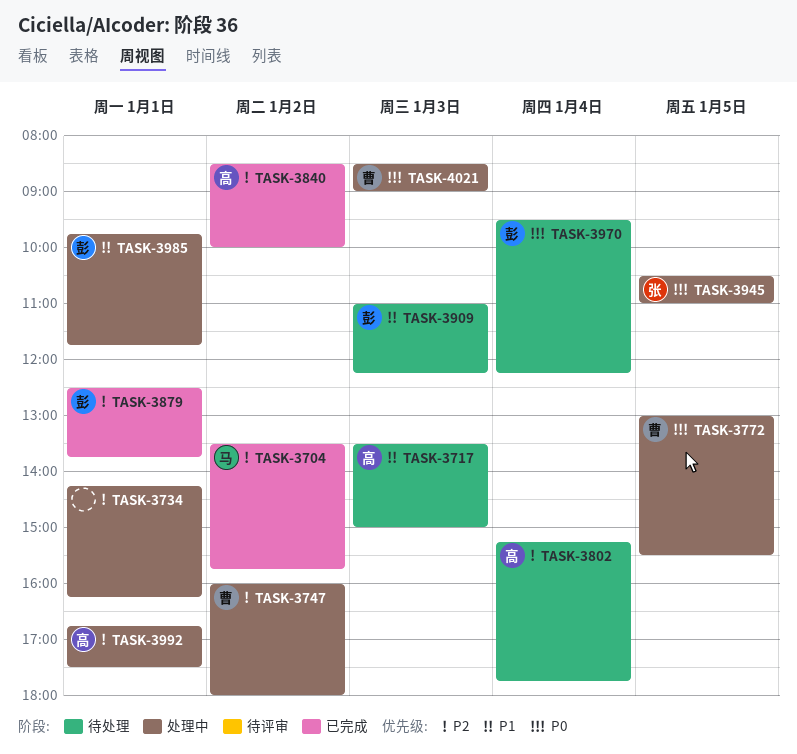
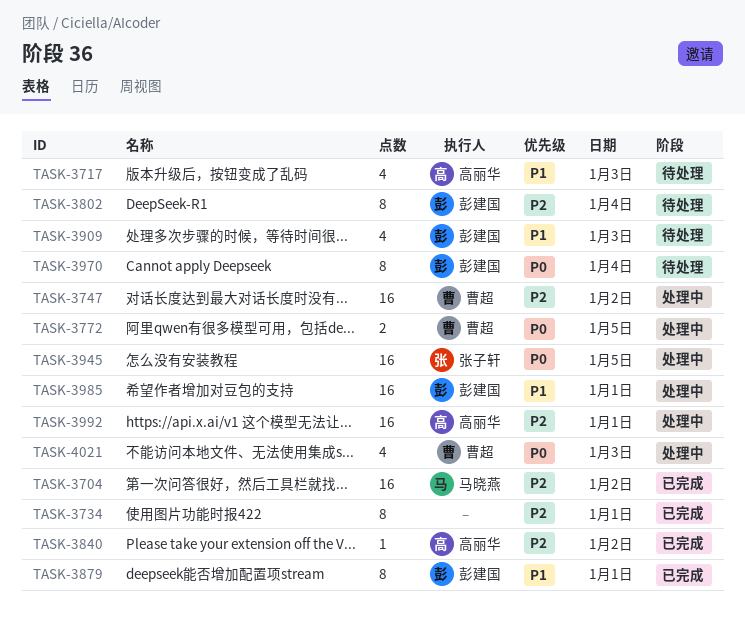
TASK-3734, status: 处理中 -> 已完成
TASK-3802, owner: 高丽华 -> 彭建国
TASK-3879, priority: P2 -> P1

